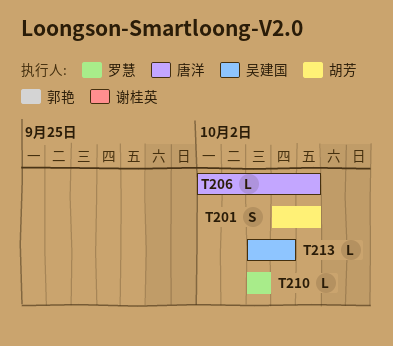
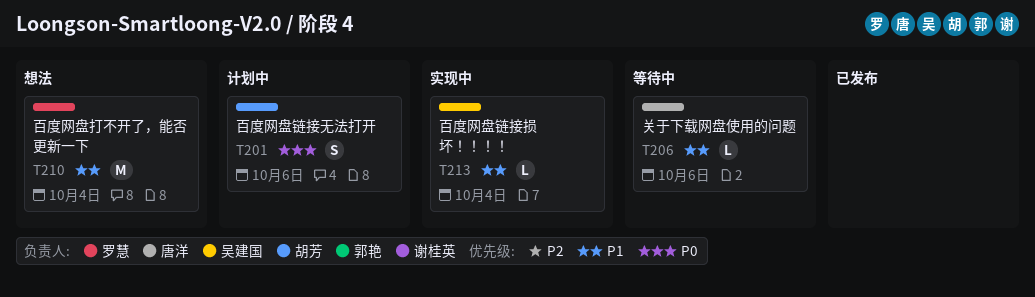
T210, estimate: L -> M
T213, due: Oct 5 -> Oct 4

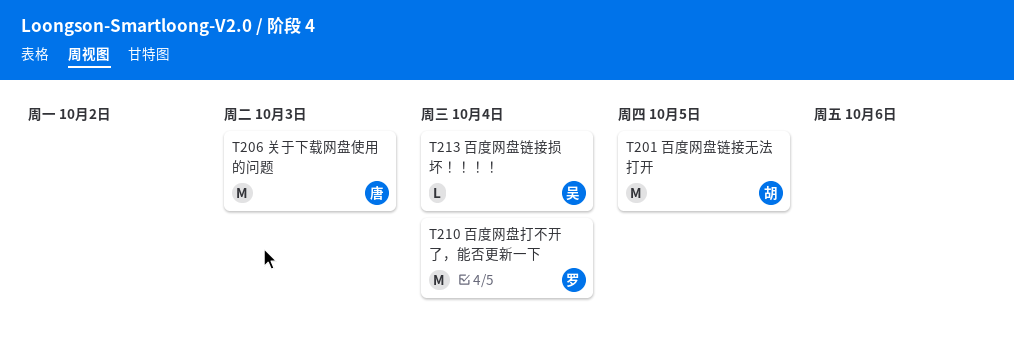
T201, estimate: S -> M
T201, due: Oct 6 -> Oct 5
T206, estimate: L -> M
T206, due: Oct 6 -> Oct 3

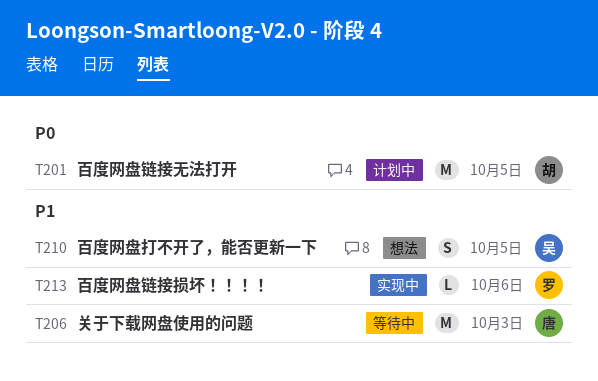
T210, owner: 罗 -> 吴
T210, estimate: M -> S
T210, due: Oct 4 -> Oct 5
T213, owner: 吴 -> 罗
T213, due: Oct 4 -> Oct 6

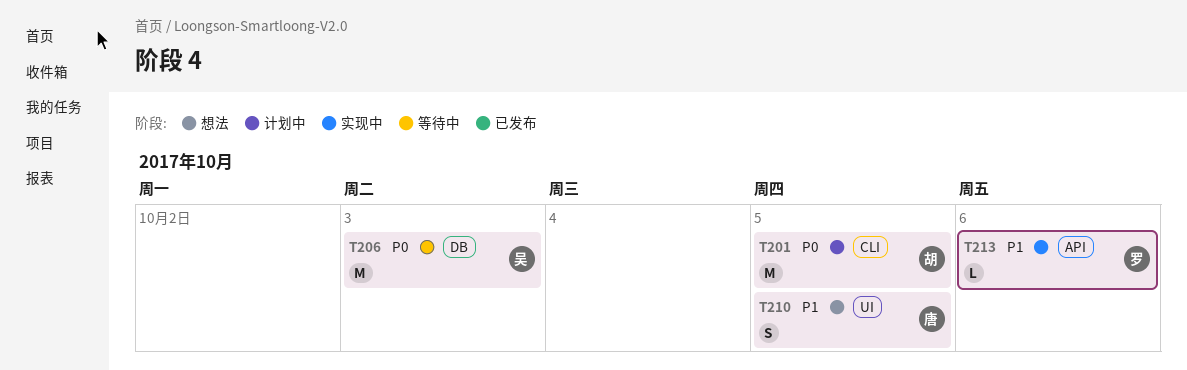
T206, owner: 唐 -> 吴
T206, priority: P1 -> P0
T210, owner: 吴 -> 唐

